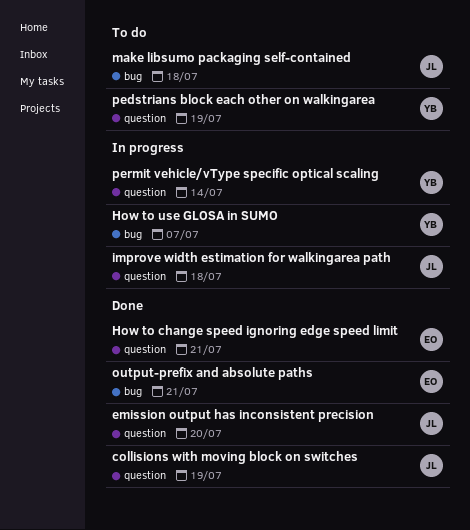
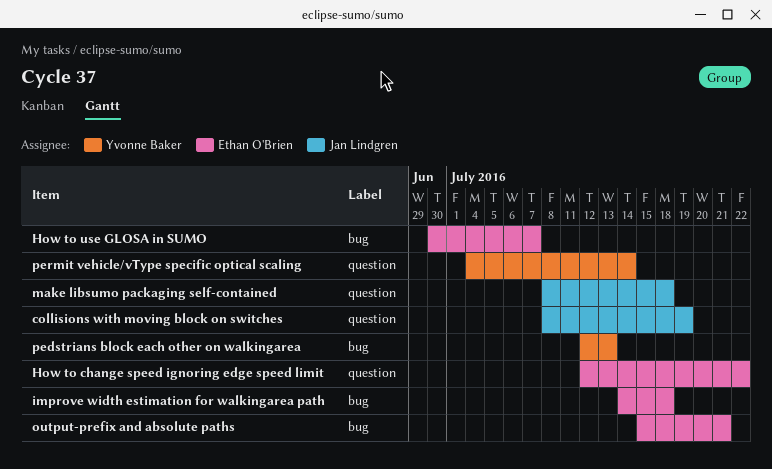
emission output has inconsistent precision: present -> none
How to change speed ignoring edge speed limit, due: Jul 21 -> Jul 22
How to use GLOSA in SUMO, owner: Yvonne Baker -> Ethan O'Brien
improve width estimation for walkingarea path, owner: Jan Lindgren -> Ethan O'Brien
improve width estimation for walkingarea path, label: question -> bug
make libsumo packaging self-contained, label: bug -> question
pedstrians block each other on walkingarea, label: question -> bug
pedstrians block each other on walkingarea, due: Jul 19 -> Jul 13

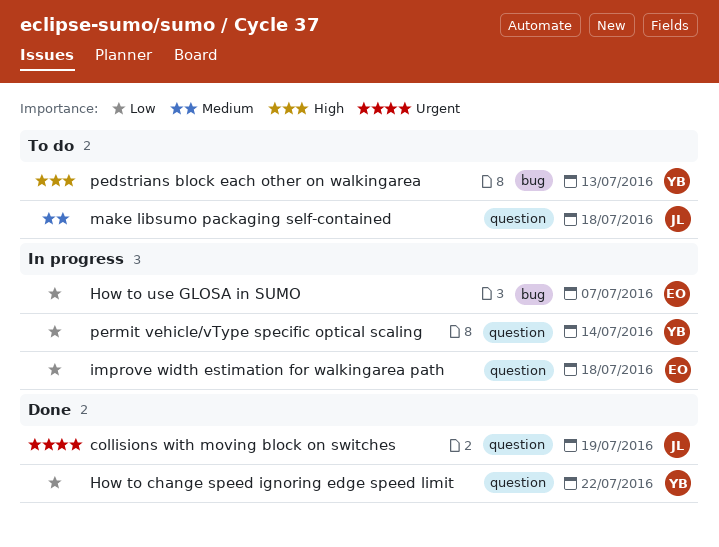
How to change speed ignoring edge speed limit, owner: Ethan O'Brien -> Yvonne Baker
improve width estimation for walkingarea path, label: bug -> question
output-prefix and absolute paths: present -> none

